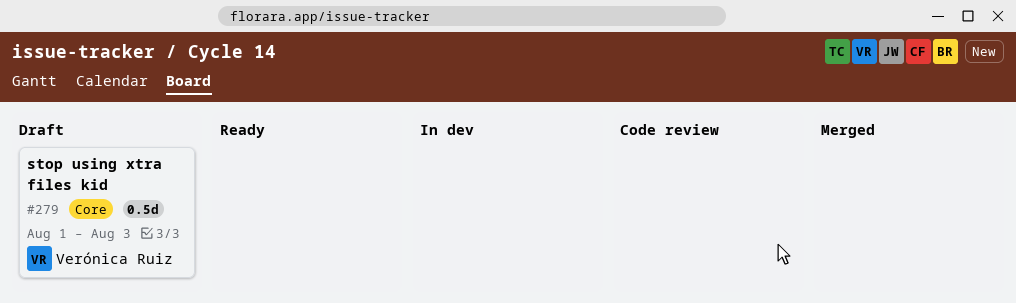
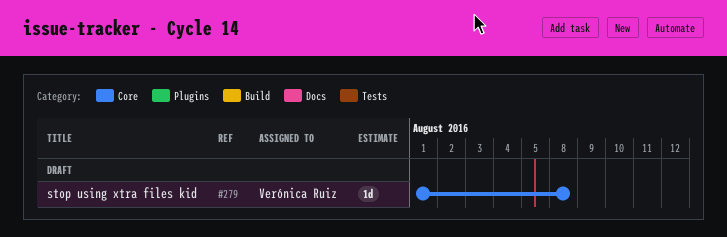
#279, estimate: 0.5d -> 1d
#279, due: Aug 3 -> Aug 8

